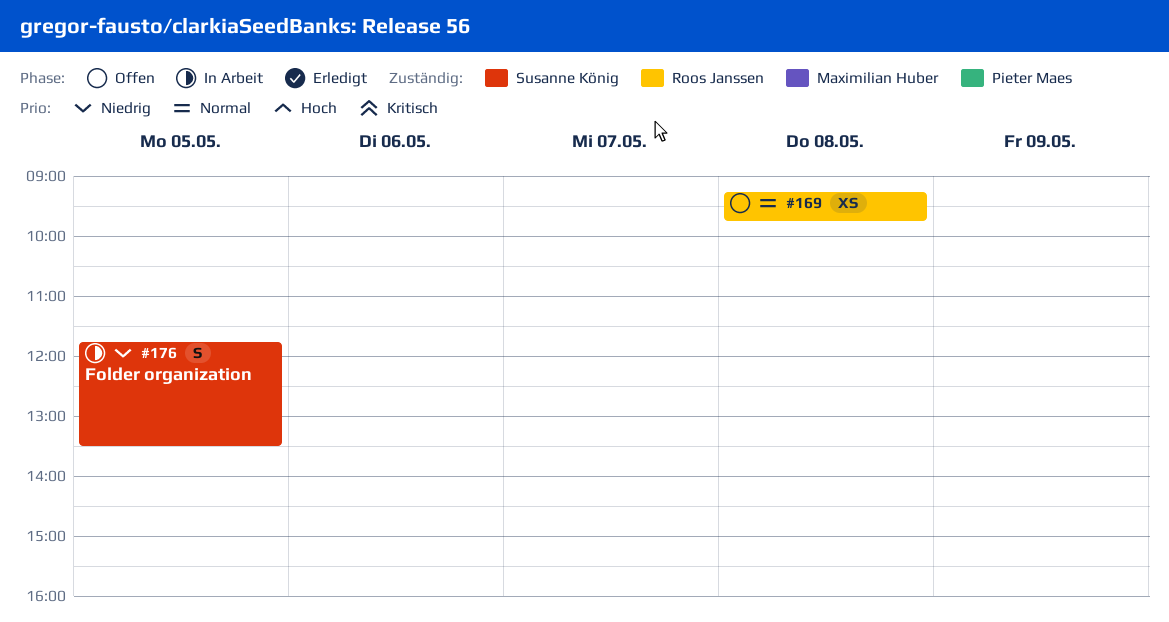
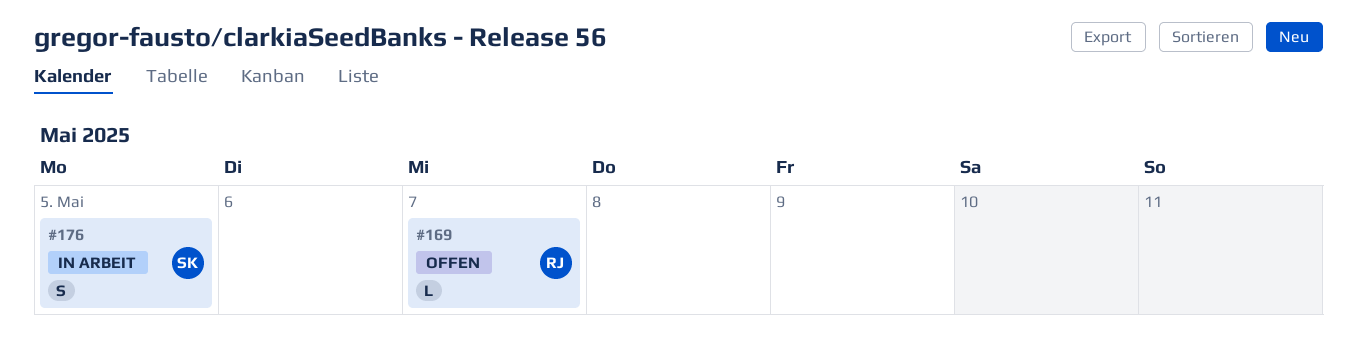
#169, estimate: XS -> L
#169, day: May 8 -> May 7

